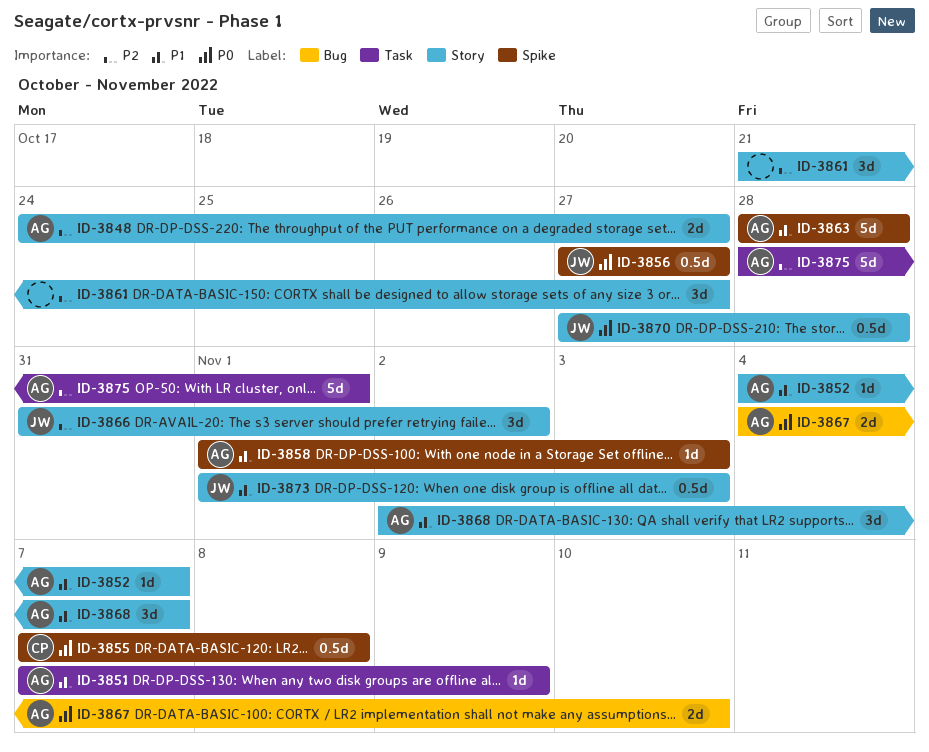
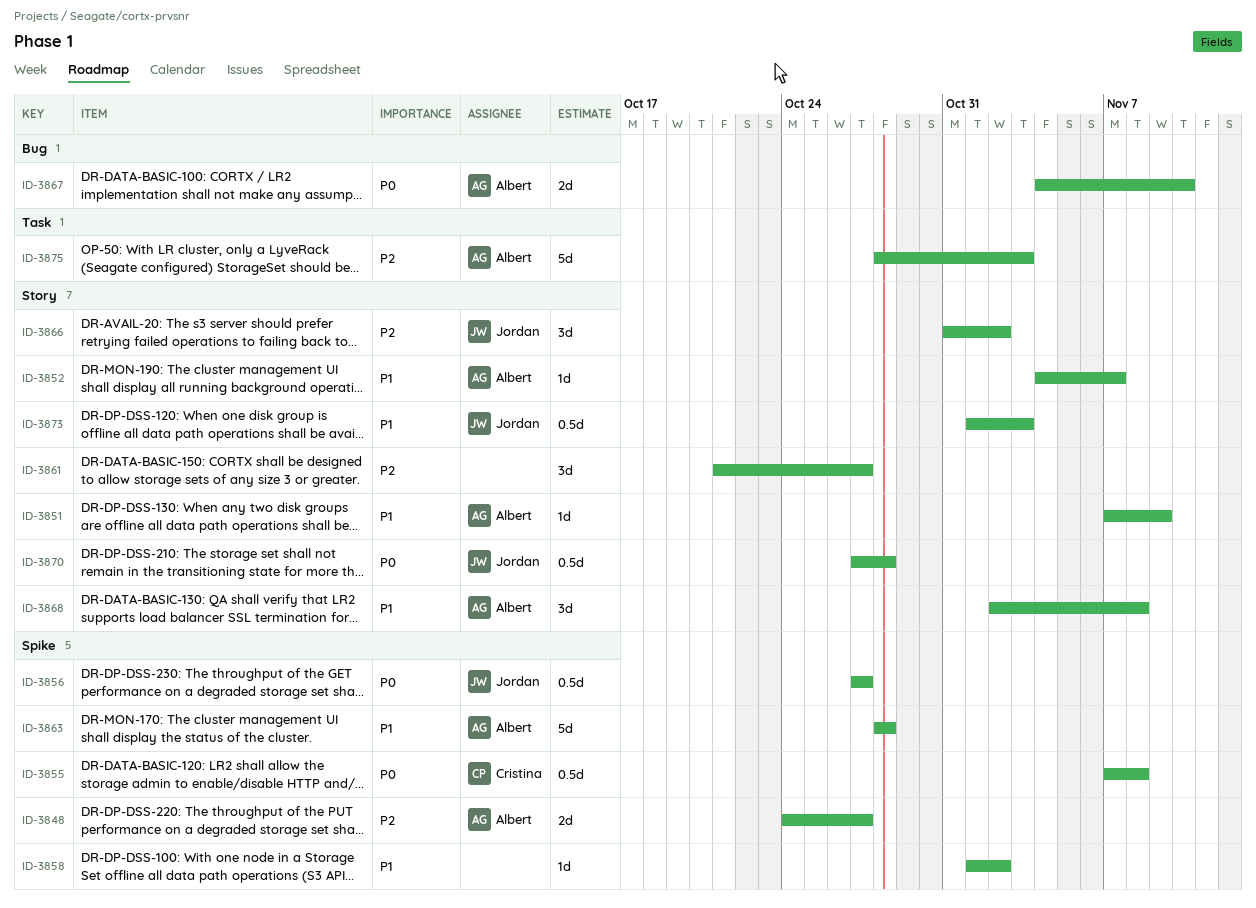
ID-3848, label: Story -> Spike
ID-3851, label: Task -> Story
ID-3858, owner: Albert -> none
ID-3858, due: Nov 3 -> Nov 2
ID-3868, due: Nov 7 -> Nov 8
ID-3875, due: Nov 1 -> Nov 3

